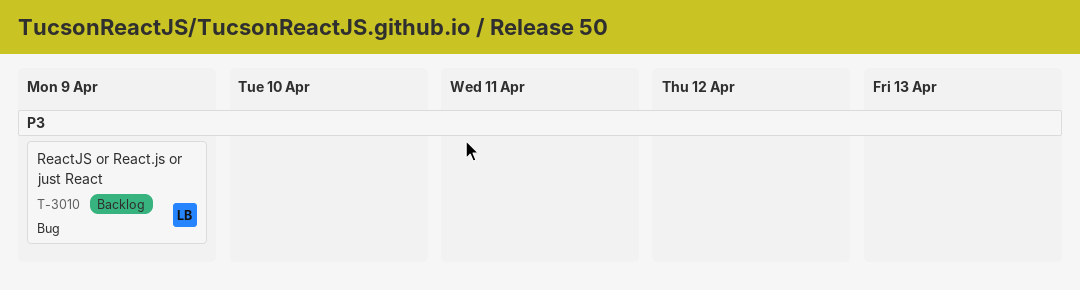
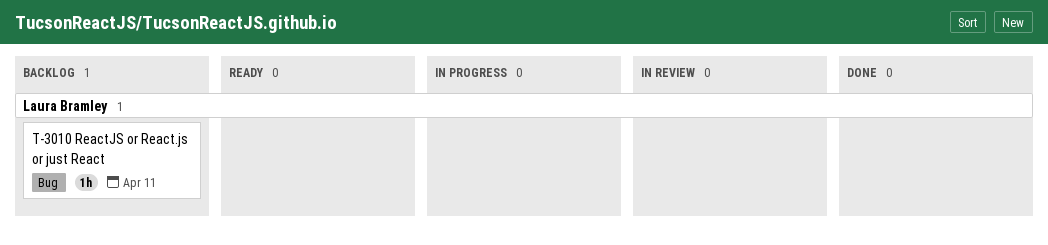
T-3010, due: Apr 9 -> Apr 11

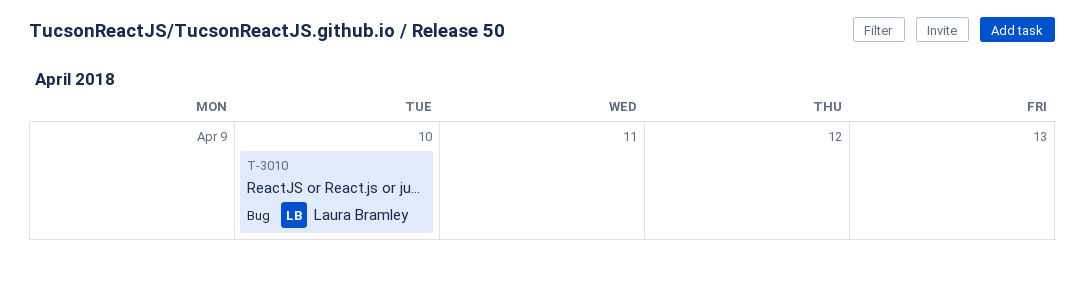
T-3010, due: Apr 11 -> Apr 10

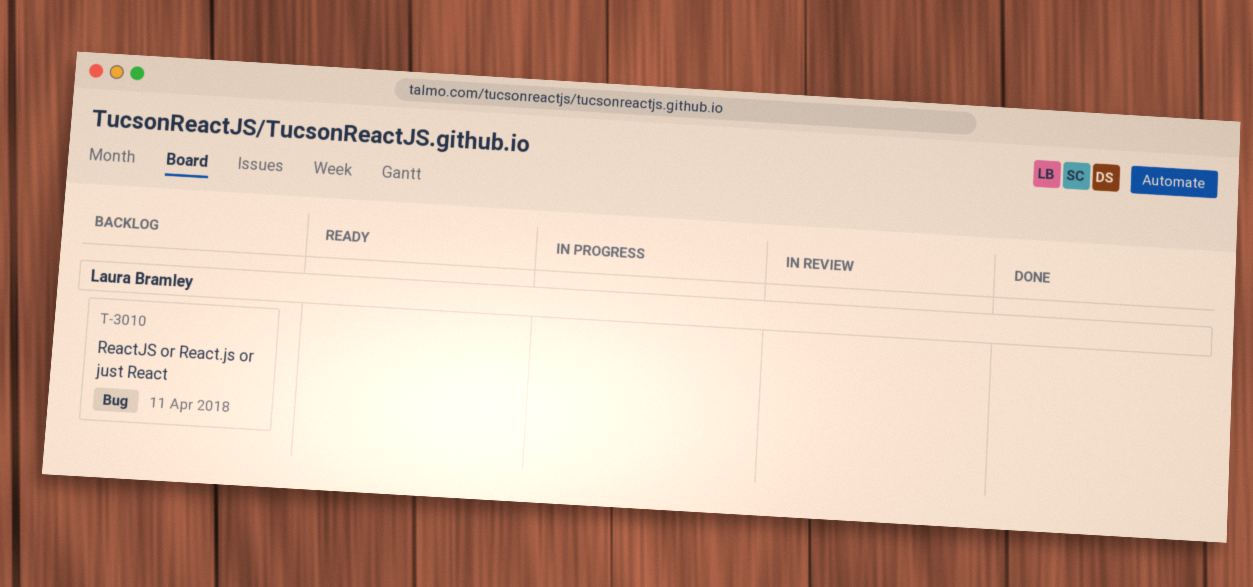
T-3010, due: Apr 10 -> Apr 11

